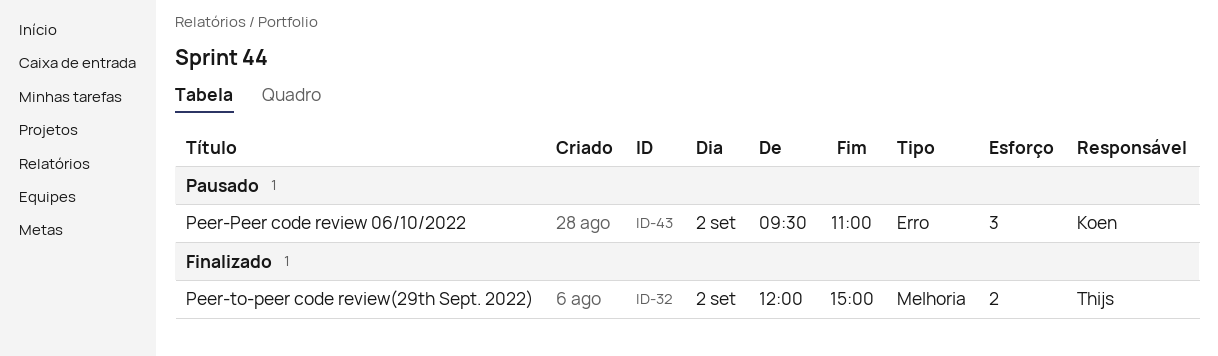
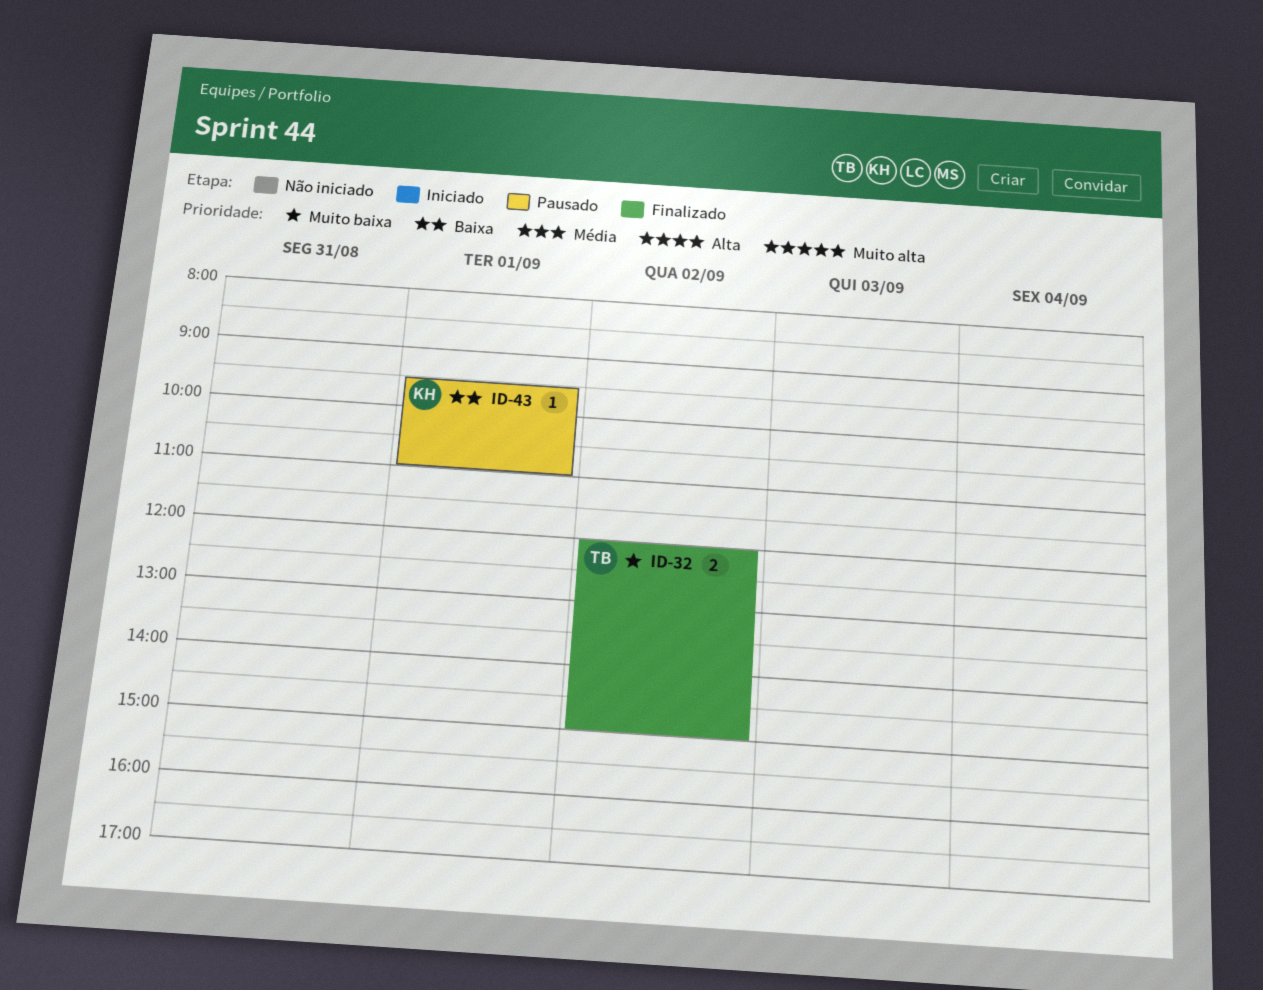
ID-43, estimate: 3 -> 1
ID-43, day: Sep 2 -> Sep 1

